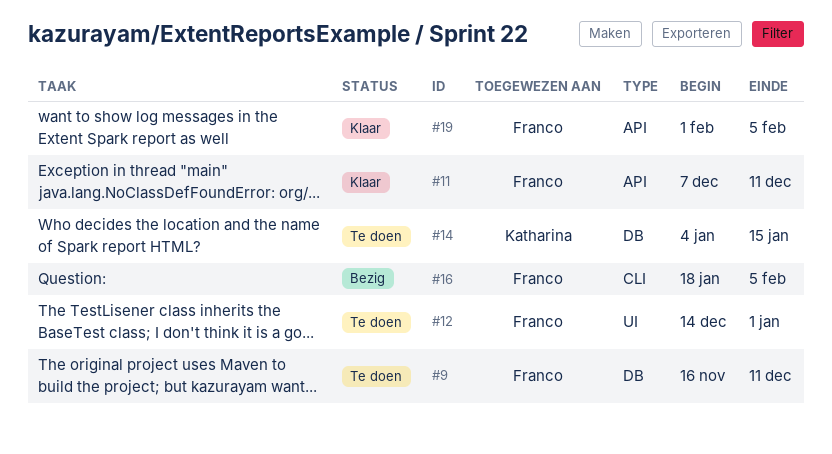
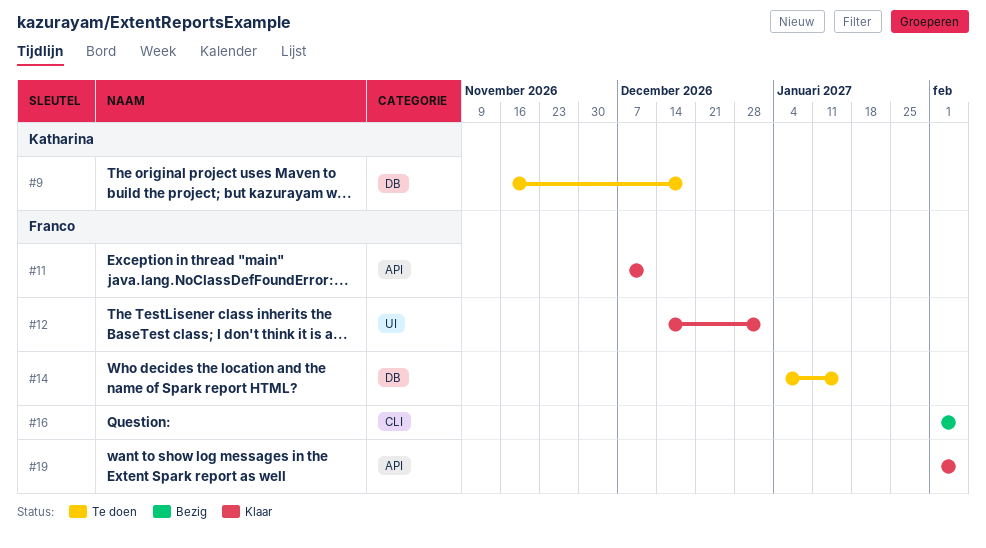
#9, owner: Franco -> Katharina
#9, due: Dec 11 -> Dec 18
#12, status: Te doen -> Klaar
#14, owner: Katharina -> Franco
#16, start: Jan 18 -> Feb 1

